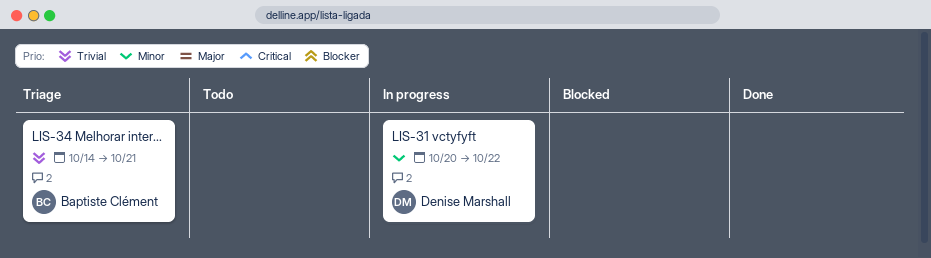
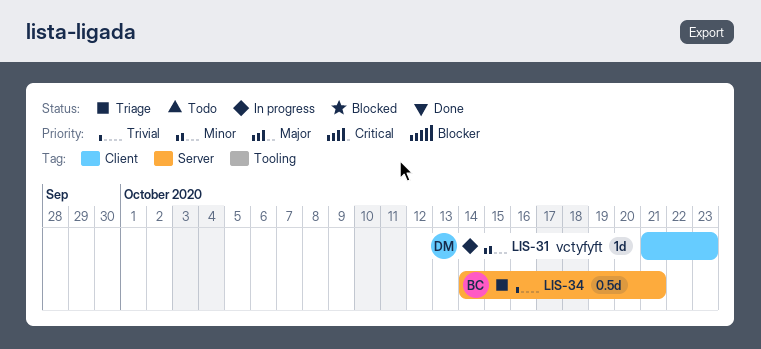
LIS-31, start: Oct 20 -> Oct 21
LIS-31, due: Oct 22 -> Oct 23

